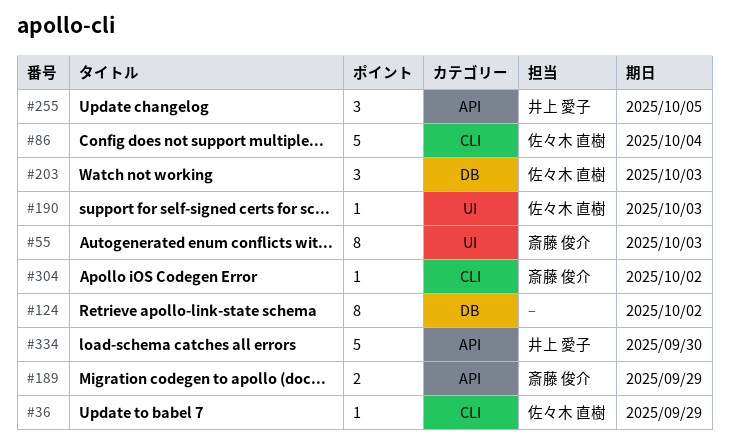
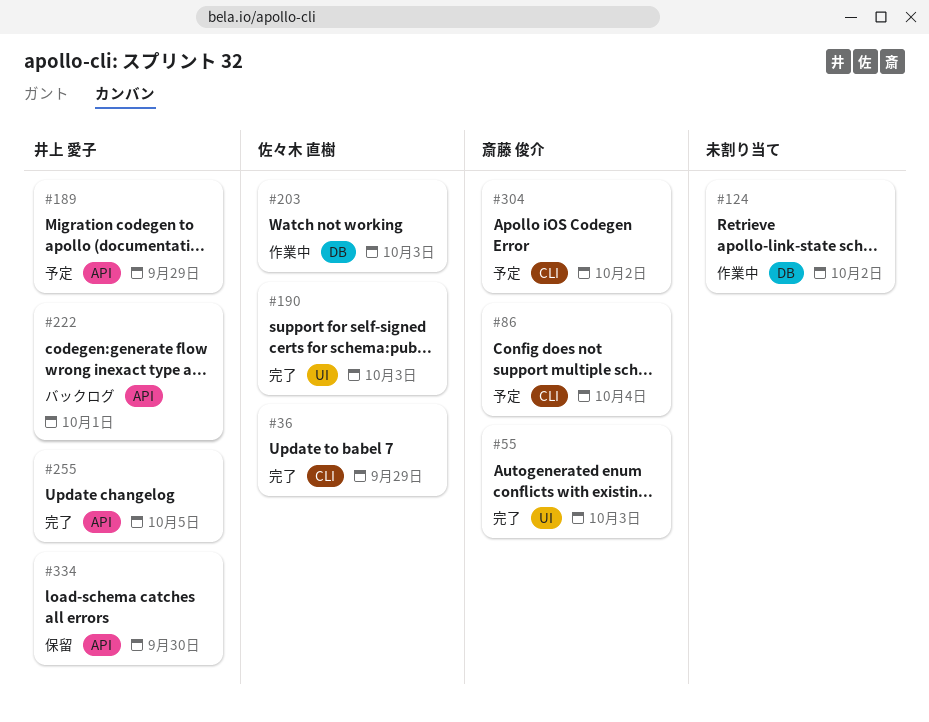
#86, owner: 佐々木 直樹 -> 斎藤 俊介
#189, owner: 斎藤 俊介 -> 井上 愛子
#222: none -> present

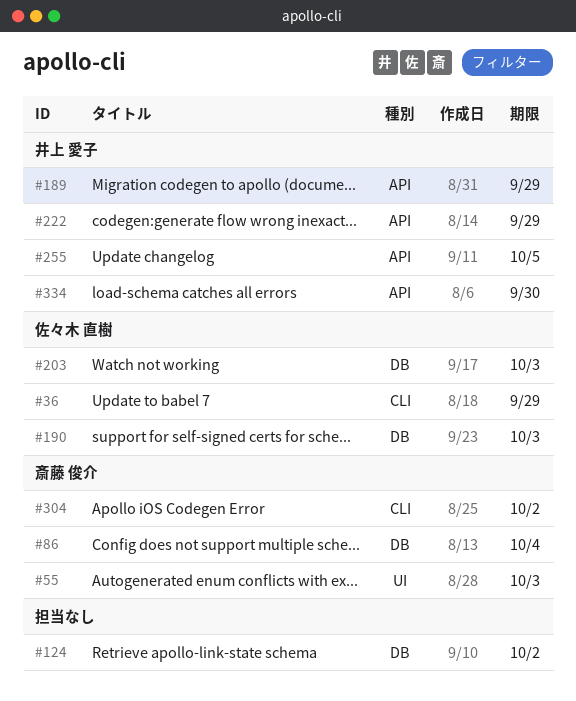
#86, label: CLI -> DB
#190, label: UI -> DB
#222, due: Oct 1 -> Sep 29

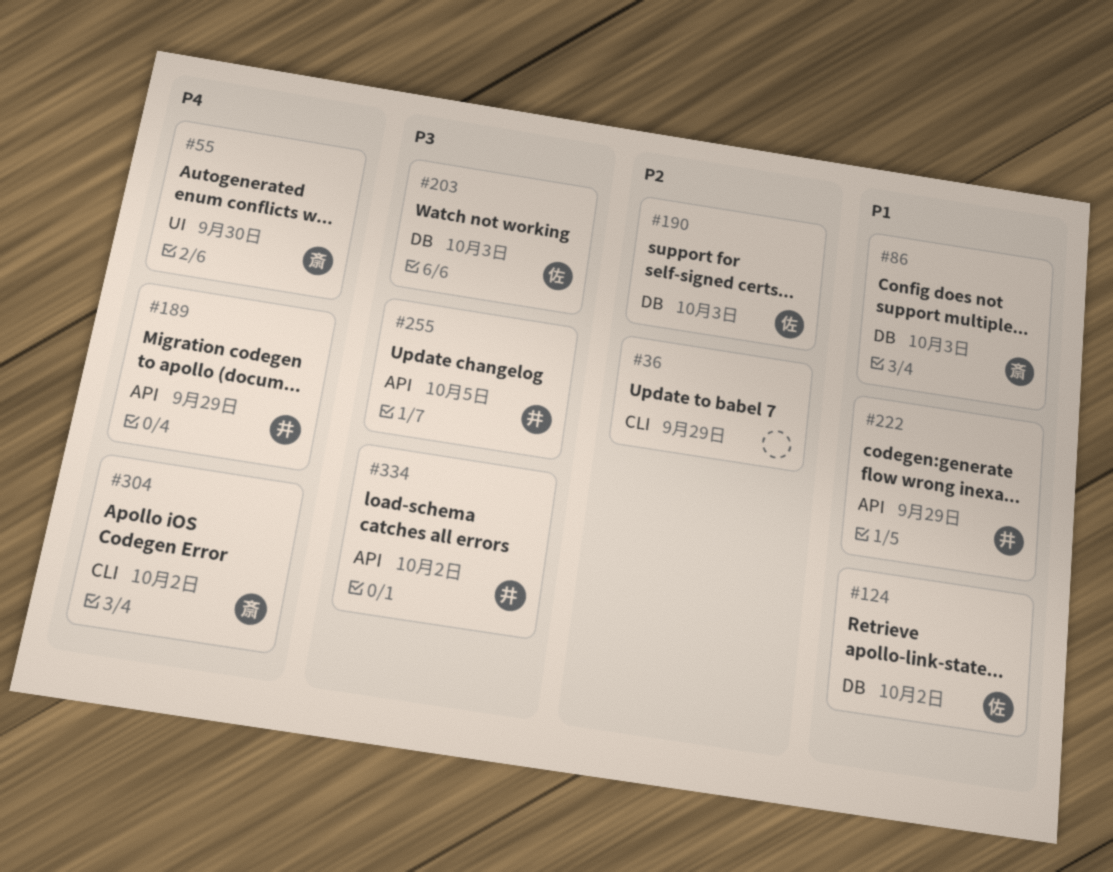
#36, owner: 佐々木 直樹 -> none
#55, due: Oct 3 -> Sep 30
#86, due: Oct 4 -> Oct 3
#124, owner: none -> 佐々木 直樹
#334, due: Sep 30 -> Oct 2

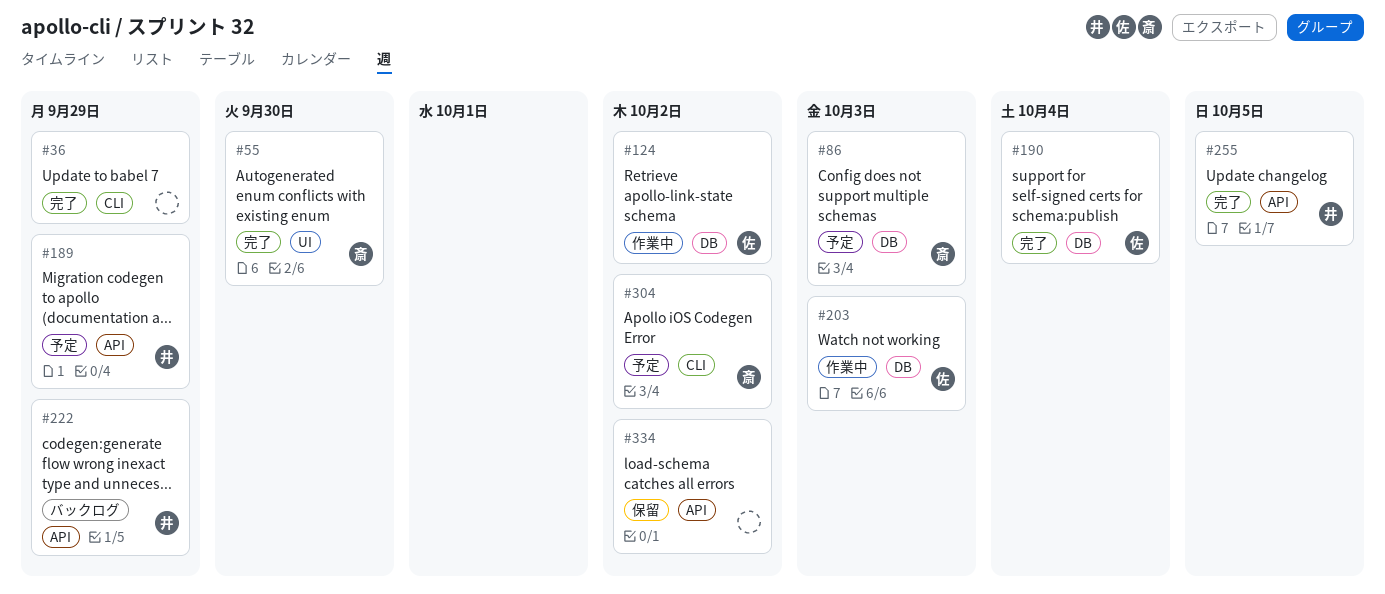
#190, due: Oct 3 -> Oct 4
#334, owner: 井 -> none

